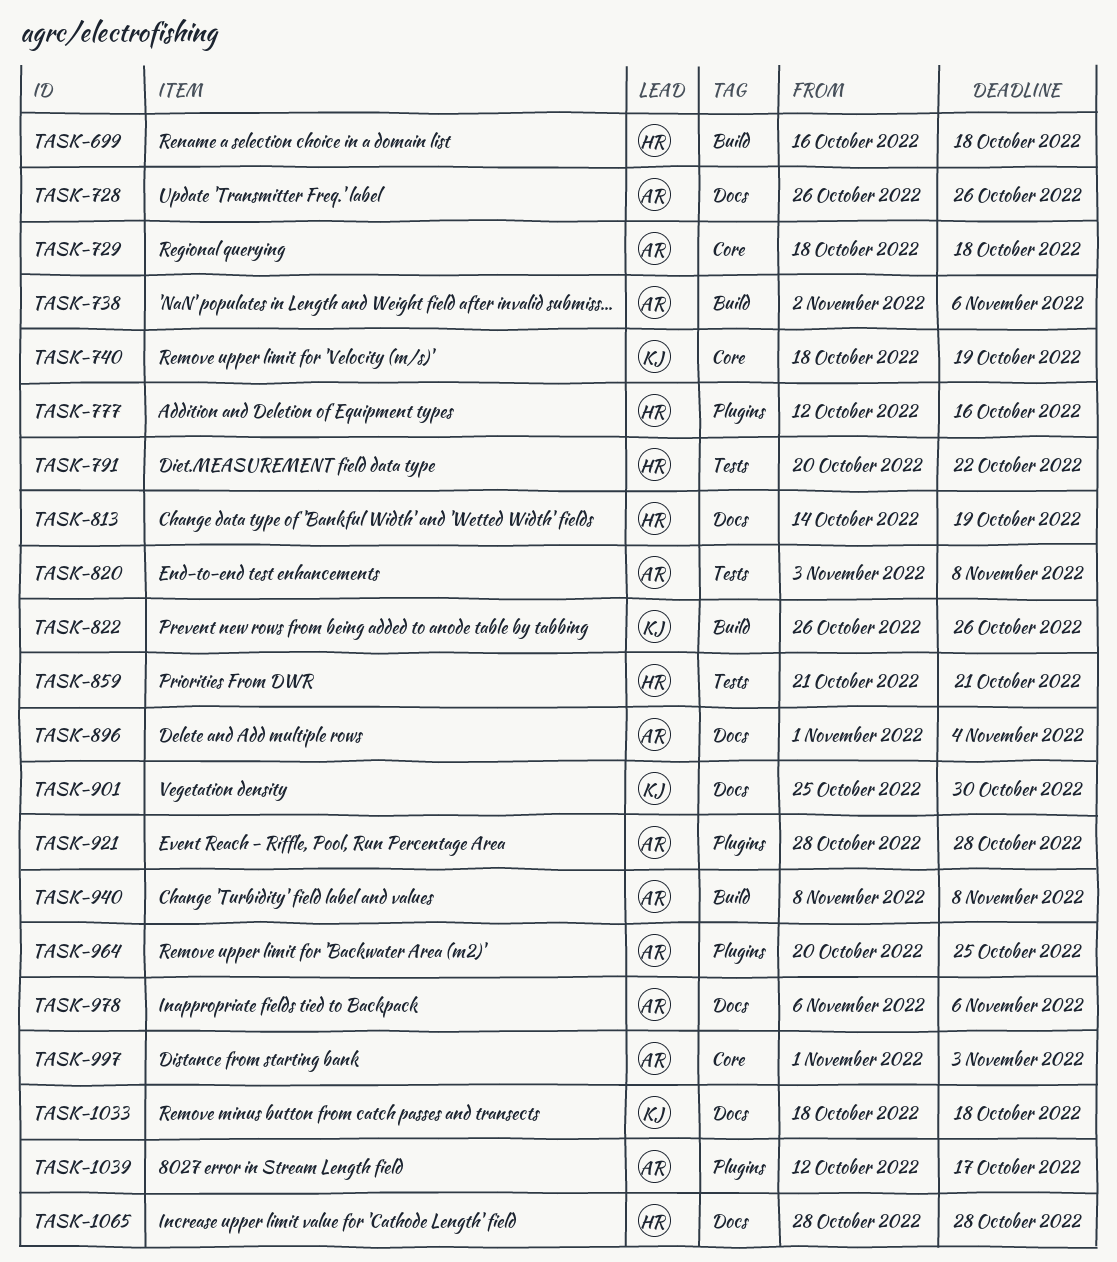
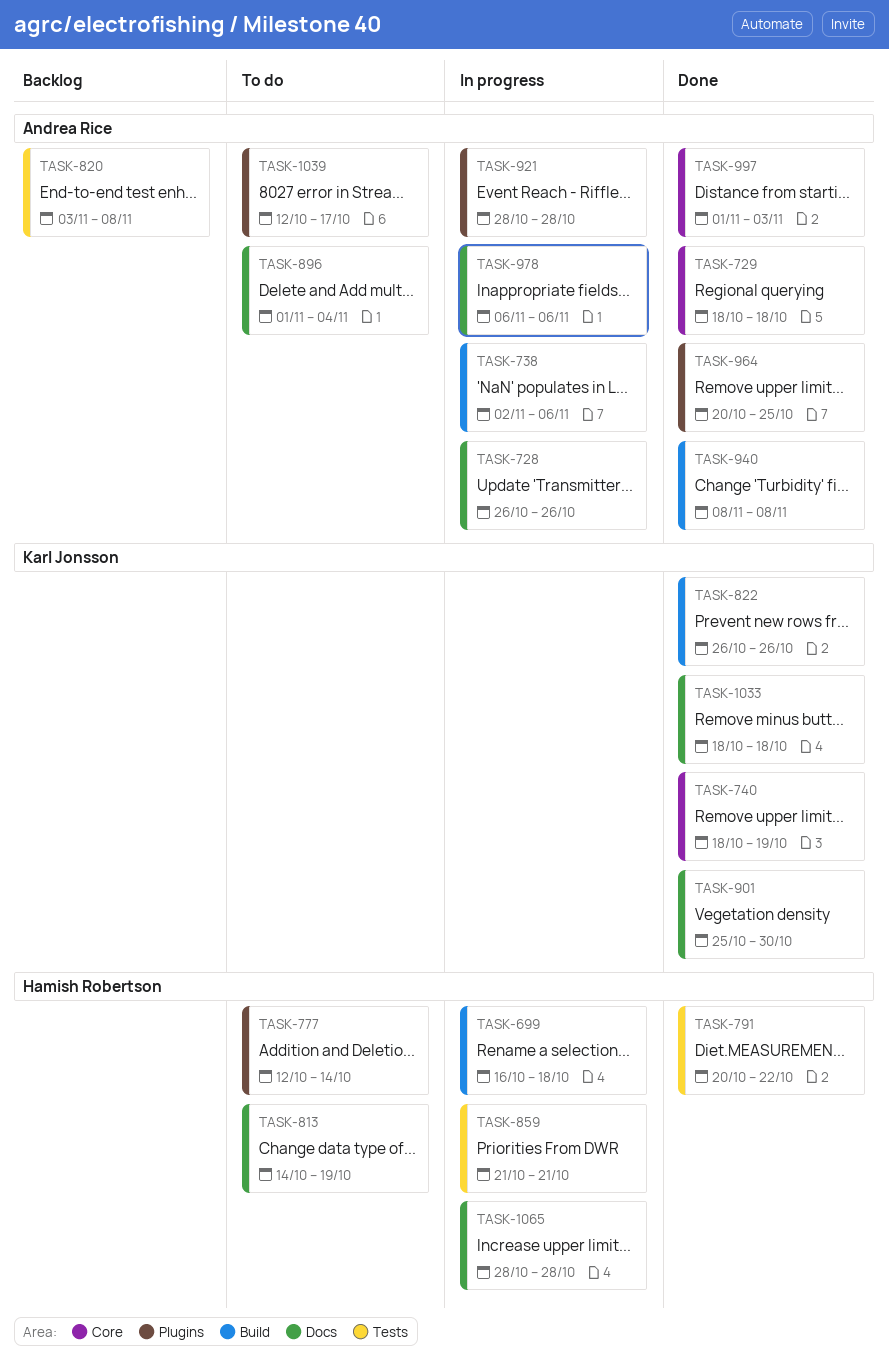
TASK-777, due: Oct 16 -> Oct 14

